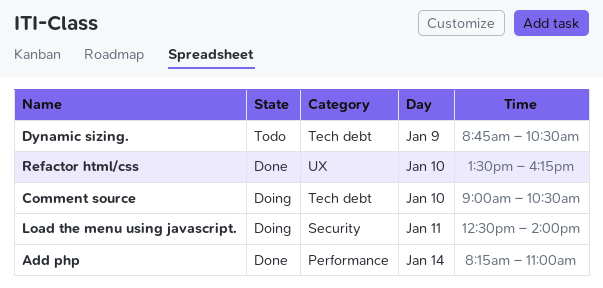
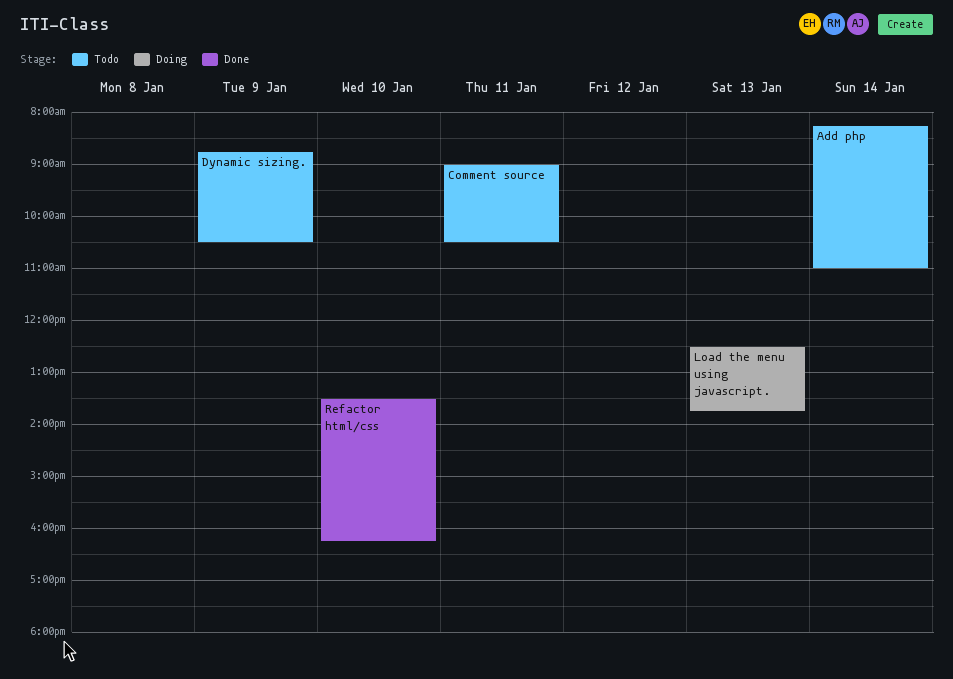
Add php, status: Done -> Todo
Comment source, status: Doing -> Todo
Comment source, day: Jan 10 -> Jan 11
Load the menu using javascript., day: Jan 11 -> Jan 13
Load the menu using javascript., ends: 14:00 -> 13:45

